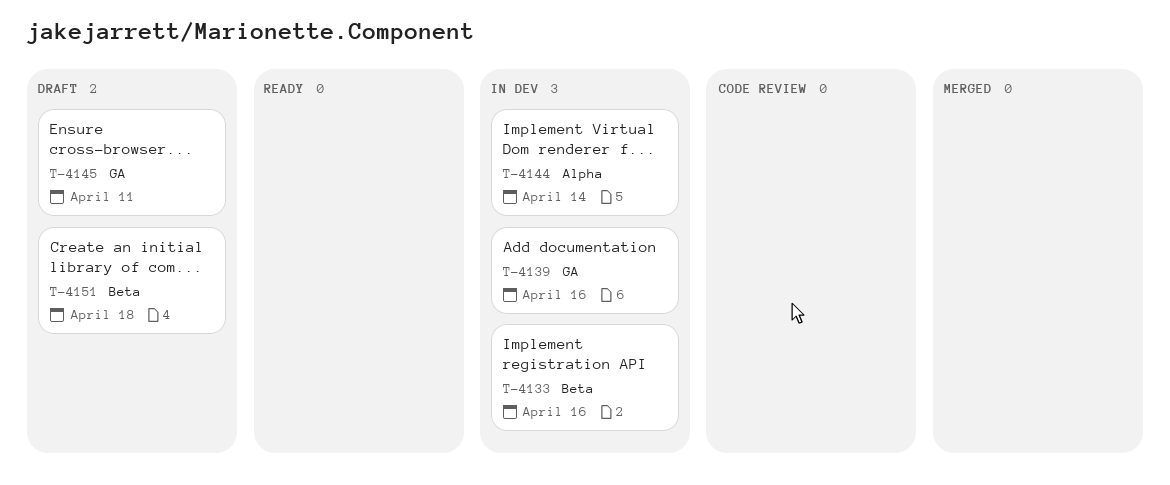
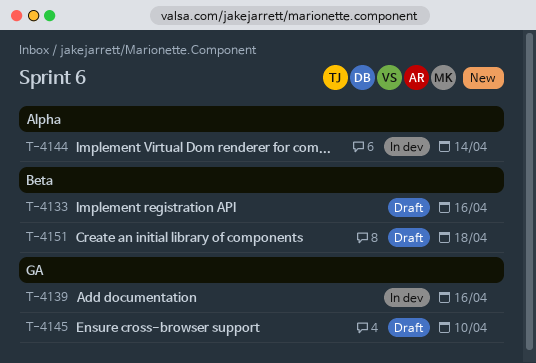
T-4133, status: In dev -> Draft
T-4145, due: Apr 11 -> Apr 10

